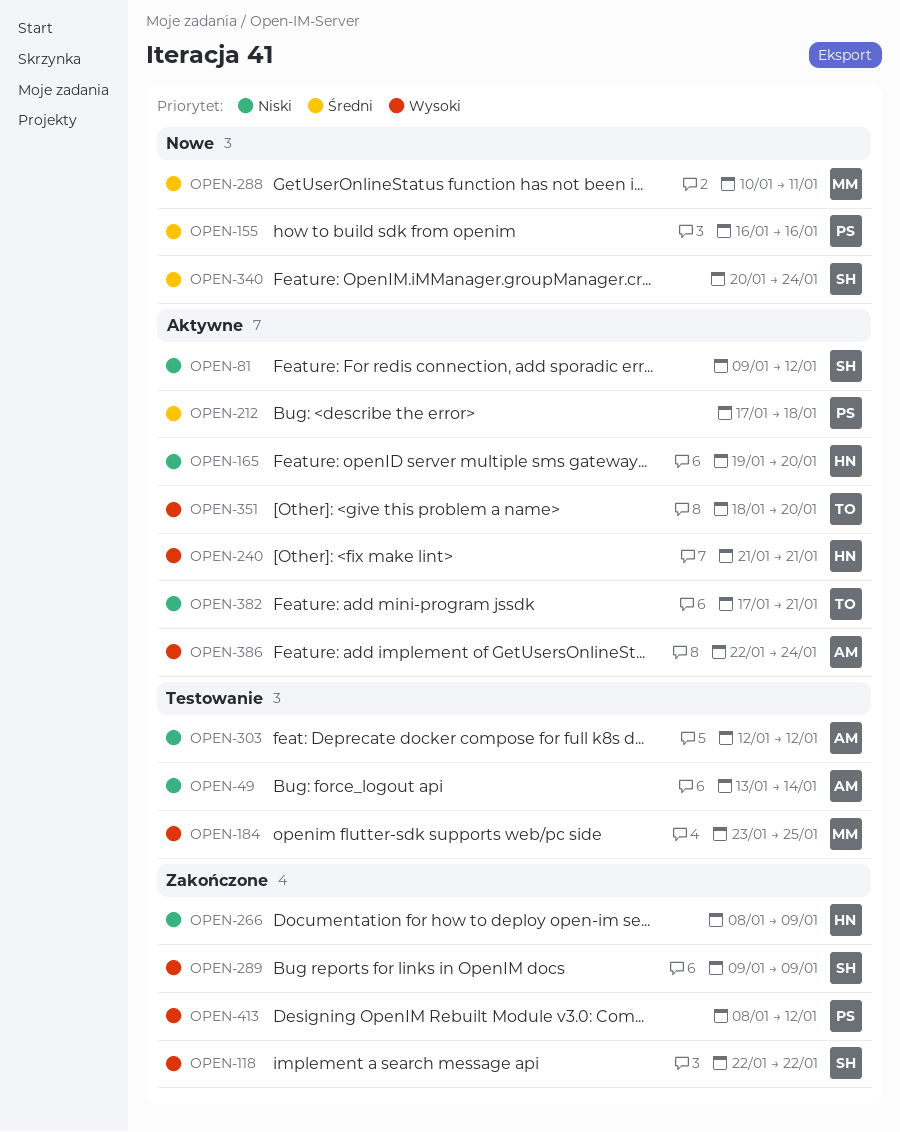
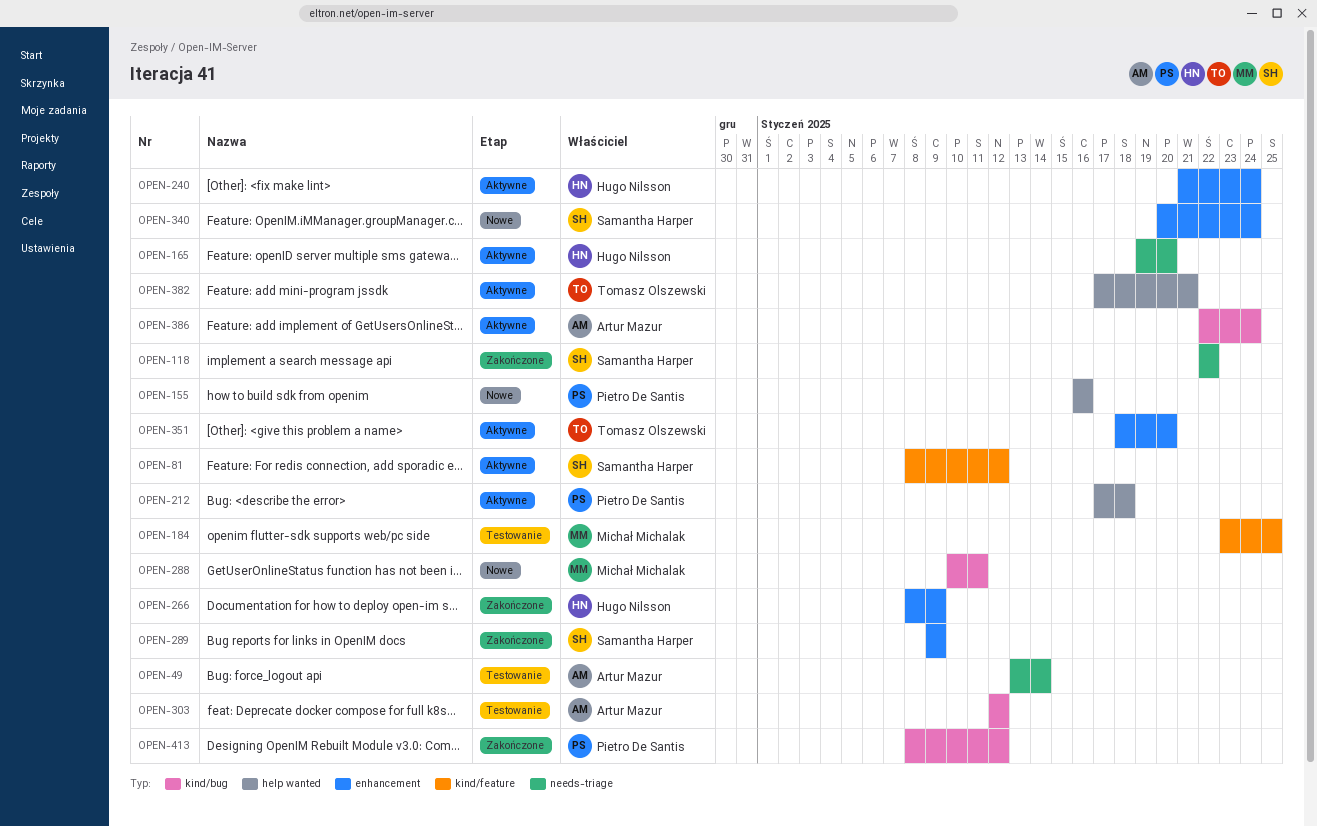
OPEN-81, start: Jan 9 -> Jan 8
OPEN-240, due: Jan 21 -> Jan 24

